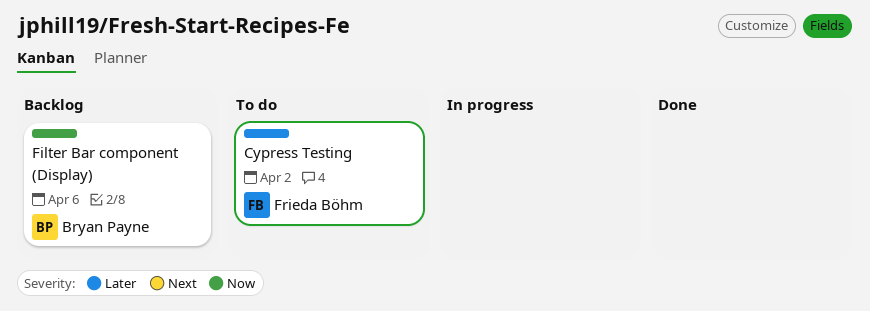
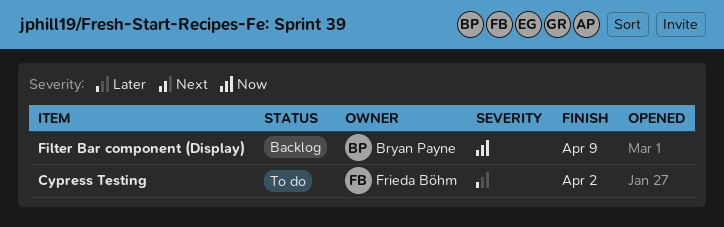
Filter Bar component (Display), due: Apr 6 -> Apr 9

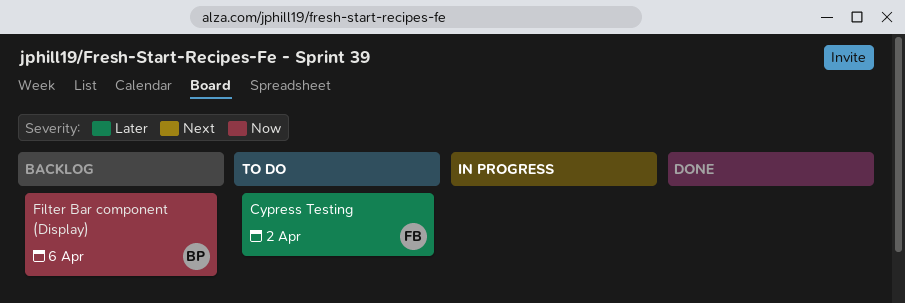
Filter Bar component (Display), due: Apr 9 -> Apr 6

